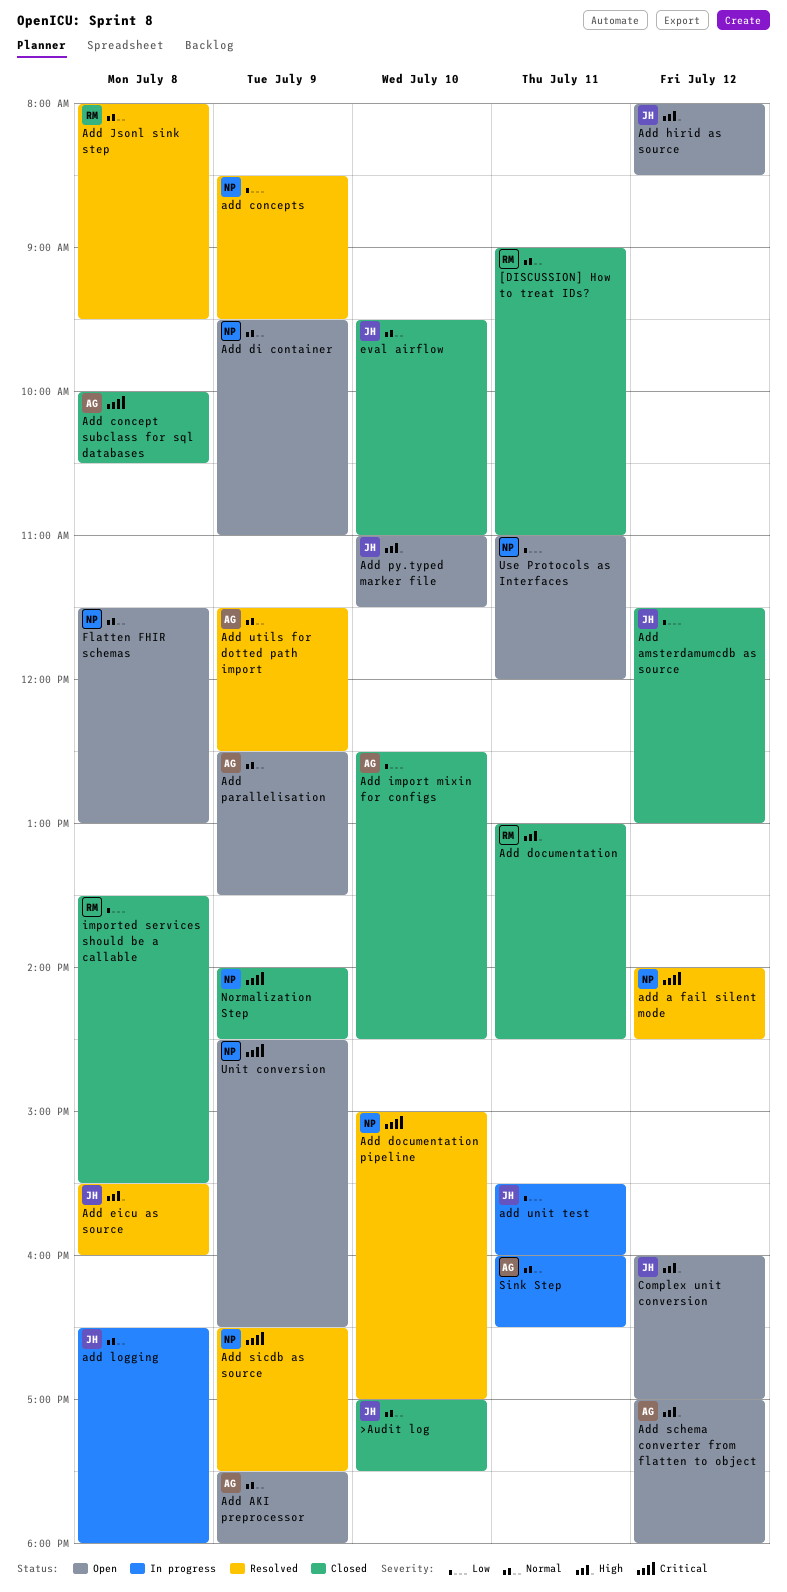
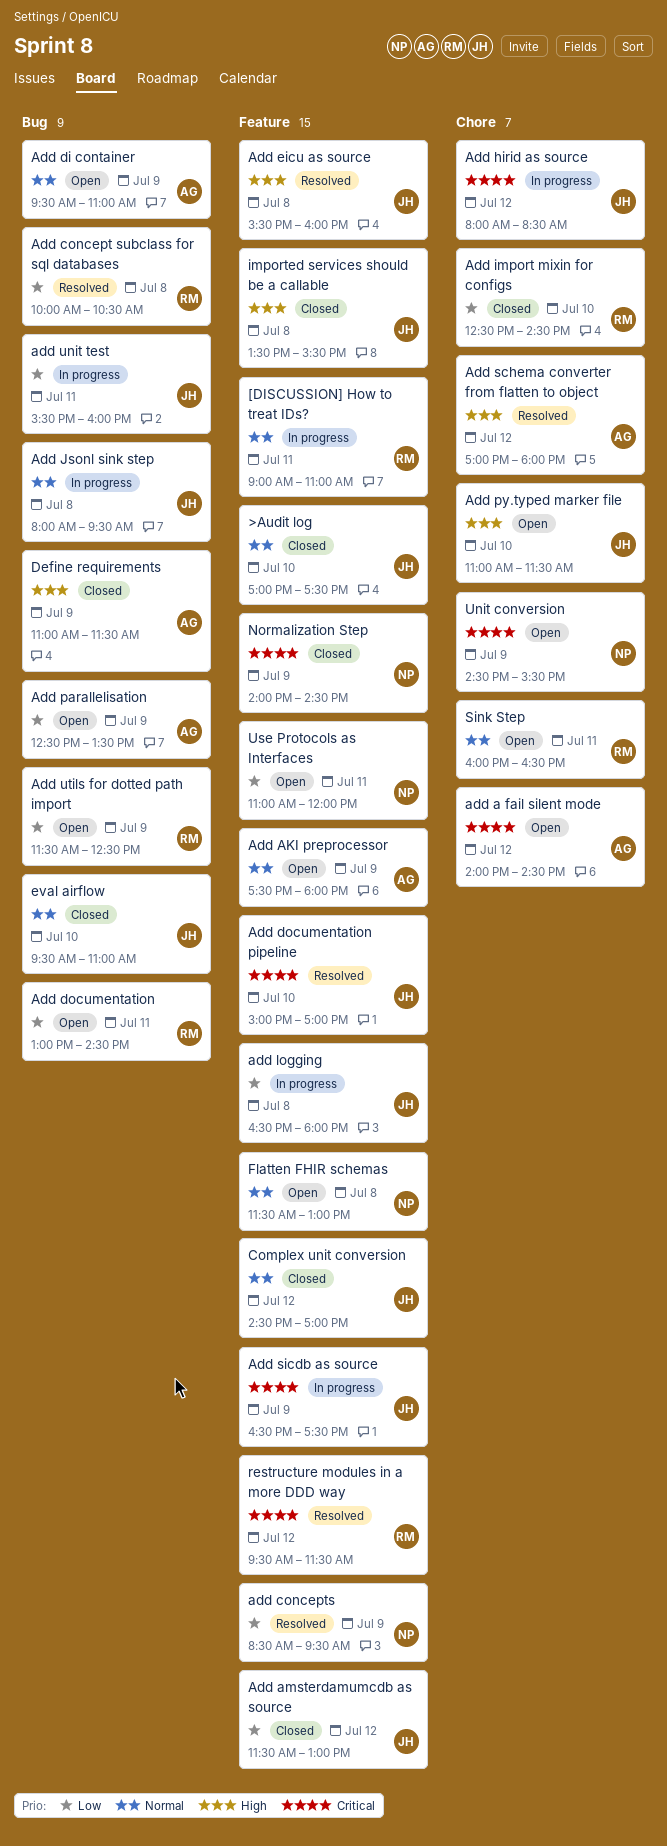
[DISCUSSION] How to treat IDs?, status: Closed -> In progress
add a fail silent mode, status: Resolved -> Open
add a fail silent mode, owner: NP -> AG
Add concept subclass for sql databases, status: Closed -> Resolved
Add concept subclass for sql databases, owner: AG -> RM
Add concept subclass for sql databases, priority: Critical -> Low
Add di container, owner: NP -> AG
Add documentation, status: Closed -> Open
Add documentation, priority: High -> Low
Add documentation pipeline, owner: NP -> JH
Add hirid as source, status: Open -> In progress
Add hirid as source, priority: High -> Critical
Add import mixin for configs, owner: AG -> RM
Add Jsonl sink step, status: Resolved -> In progress
Add Jsonl sink step, owner: RM -> JH
add logging, priority: Normal -> Low
Add parallelisation, priority: Normal -> Low
Add schema converter from flatten to object, status: Open -> Resolved
Add sicdb as source, status: Resolved -> In progress
Add sicdb as source, owner: NP -> JH
Add utils for dotted path import, status: Resolved -> Open
Add utils for dotted path import, owner: AG -> RM
Add utils for dotted path import, priority: Normal -> Low
Complex unit conversion, status: Open -> Closed
Complex unit conversion, priority: High -> Normal
Complex unit conversion, begins: 16:00 -> 14:30
Define requirements: none -> present
imported services should be a callable, owner: RM -> JH
imported services should be a callable, priority: Low -> High
restructure modules in a more DDD way: none -> present
Sink Step, status: In progress -> Open
Sink Step, owner: AG -> RM
Unit conversion, ends: 16:30 -> 15:30

